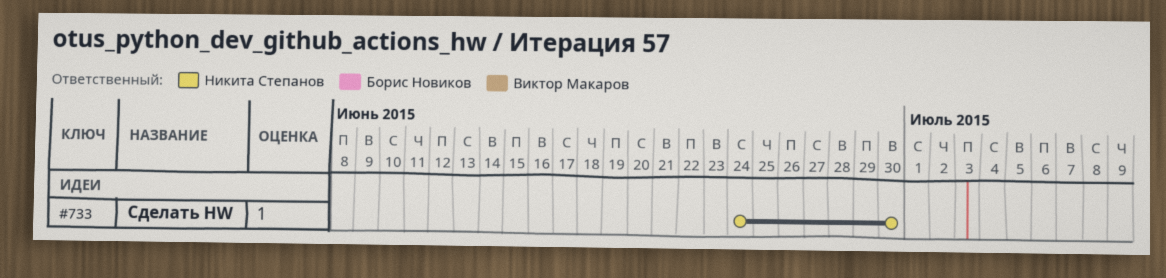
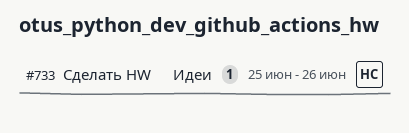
#733, start: Jun 24 -> Jun 25
#733, due: Jun 30 -> Jun 26

